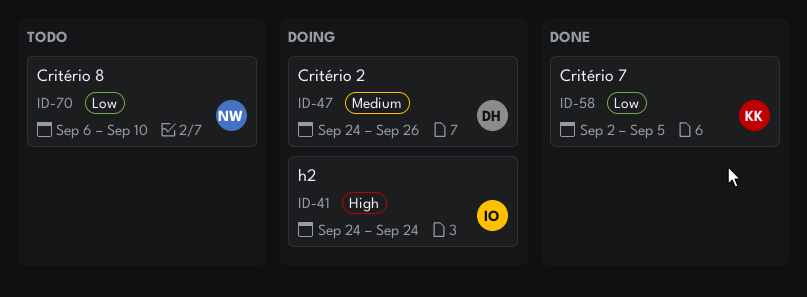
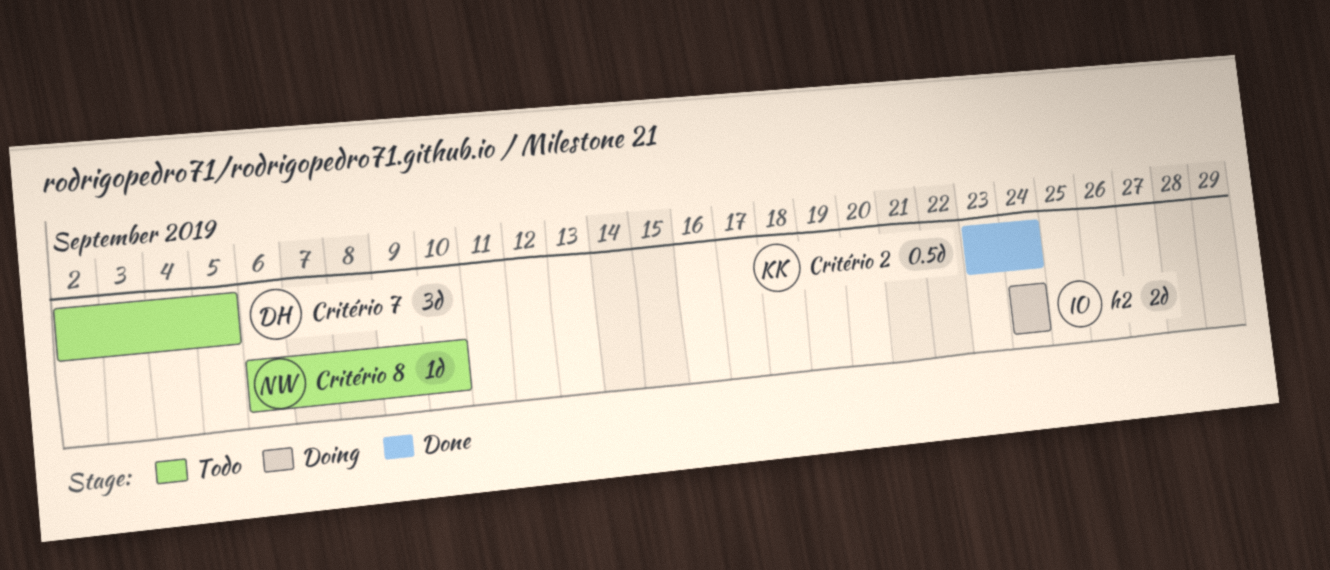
Critério 2, status: Doing -> Done
Critério 2, owner: DH -> KK
Critério 2, start: Sep 24 -> Sep 23
Critério 2, due: Sep 26 -> Sep 24
Critério 7, status: Done -> Todo
Critério 7, owner: KK -> DH

